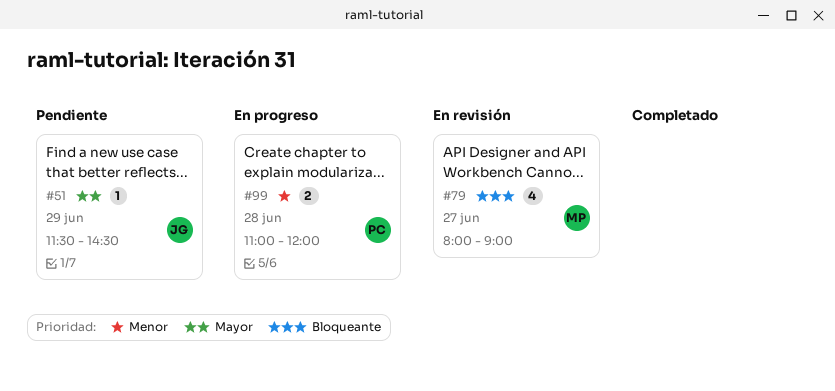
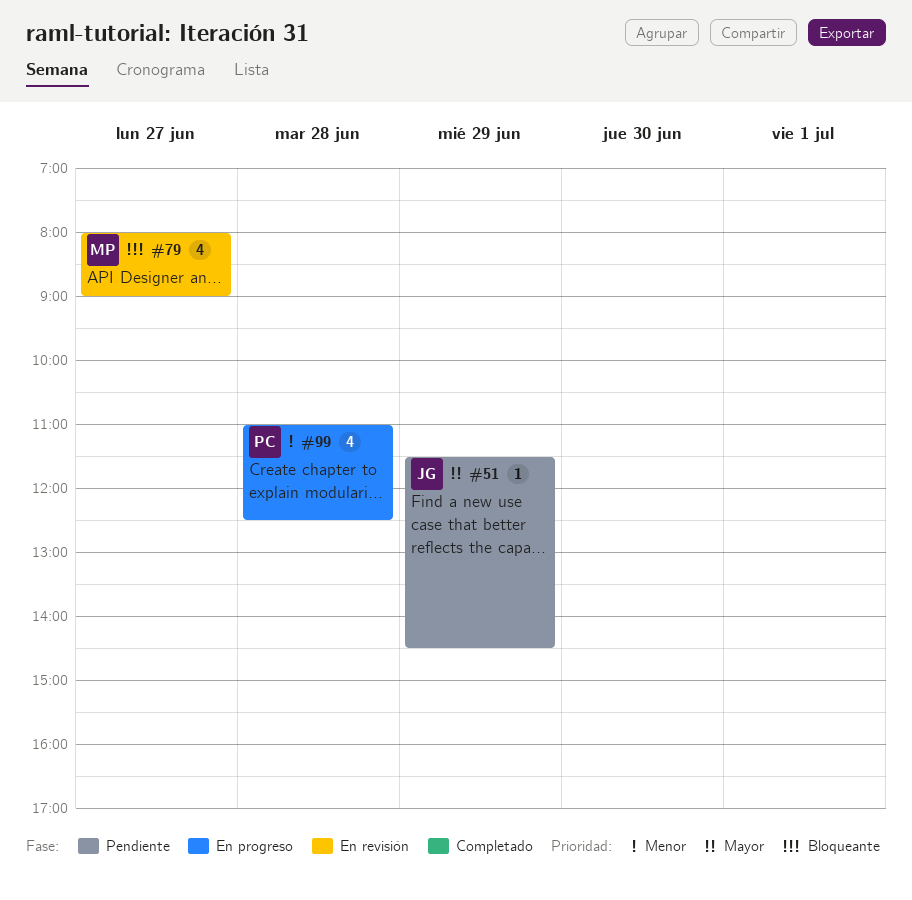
#99, estimate: 2 -> 4
#99, ends: 12:00 -> 12:30

